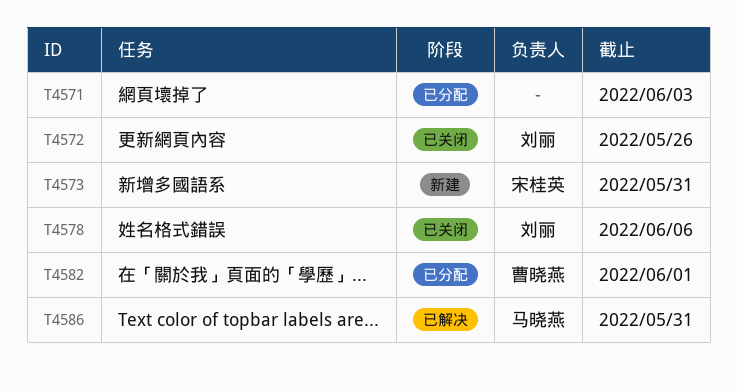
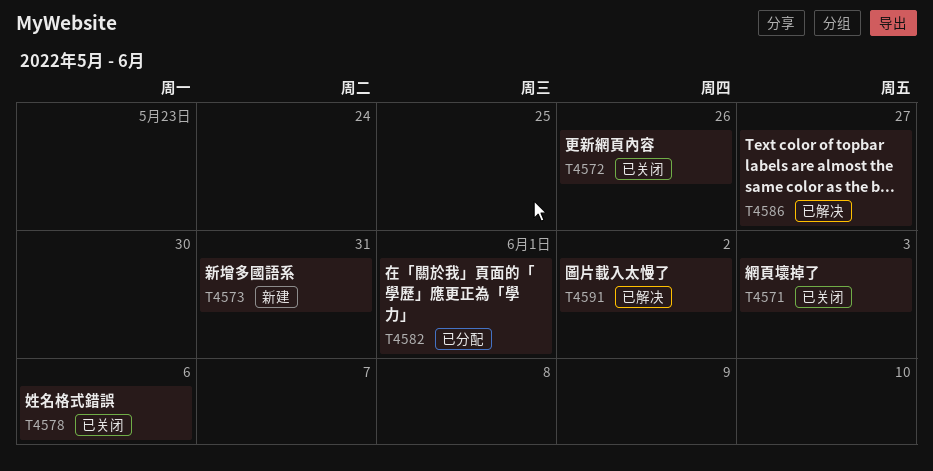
T4571, status: 已分配 -> 已关闭
T4586, due: May 31 -> May 27
T4591: none -> present

